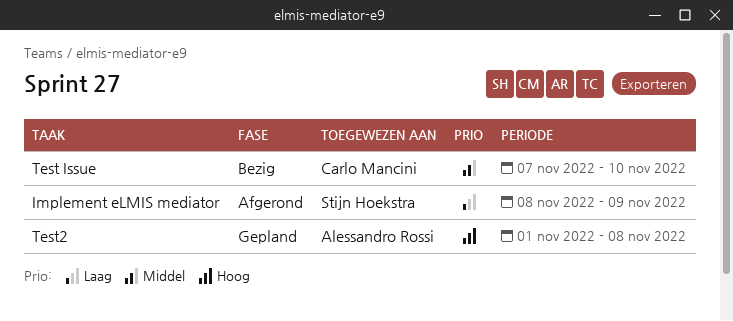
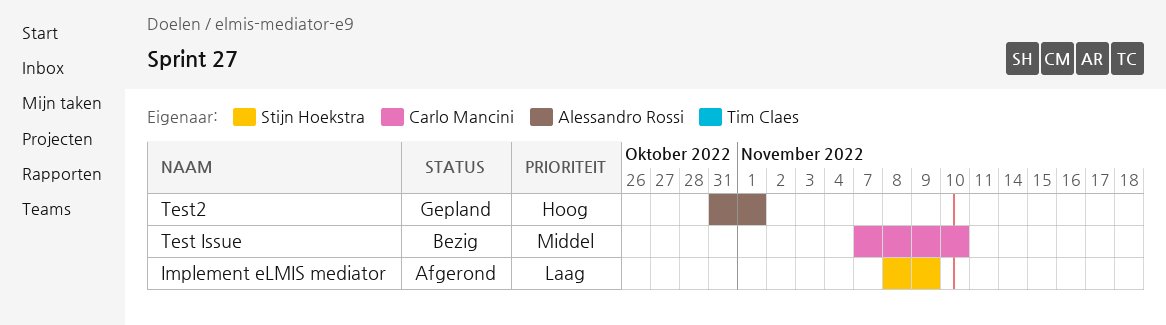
Test2, start: Nov 1 -> Oct 31
Test2, due: Nov 8 -> Nov 1

